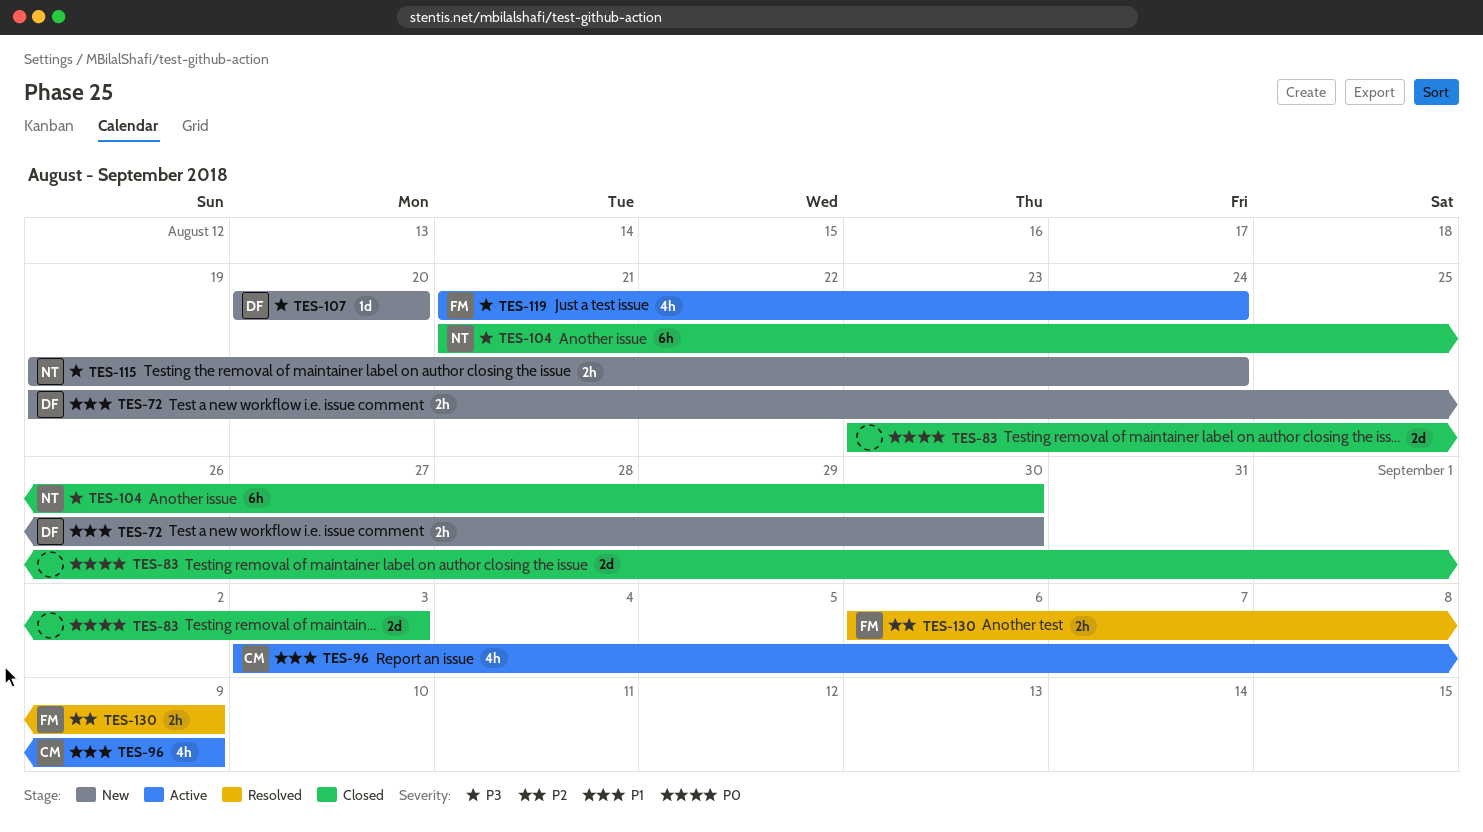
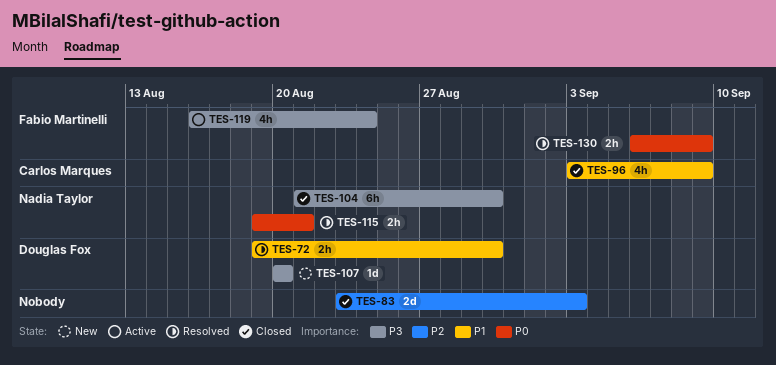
TES-72, status: New -> Resolved
TES-83, priority: P0 -> P2
TES-96, status: Active -> Closed
TES-115, status: New -> Resolved
TES-115, priority: P3 -> P0
TES-115, due: Aug 24 -> Aug 21
TES-119, start: Aug 21 -> Aug 16
TES-130, priority: P2 -> P0

